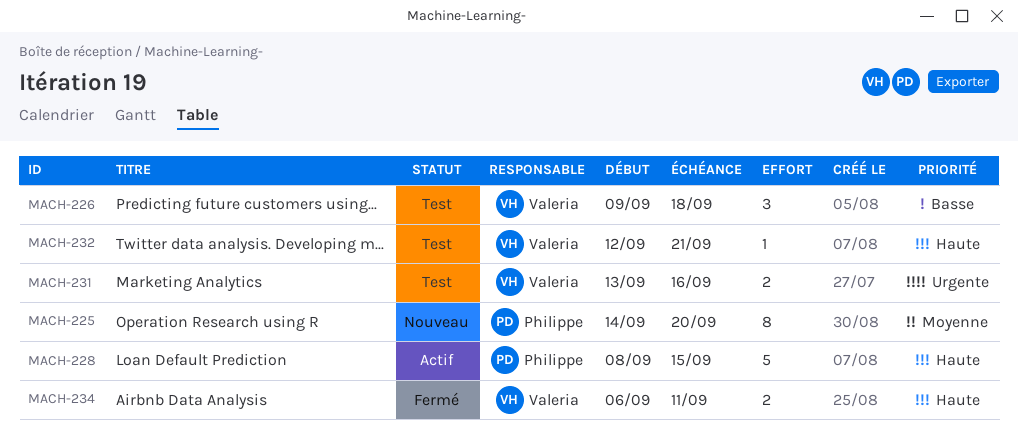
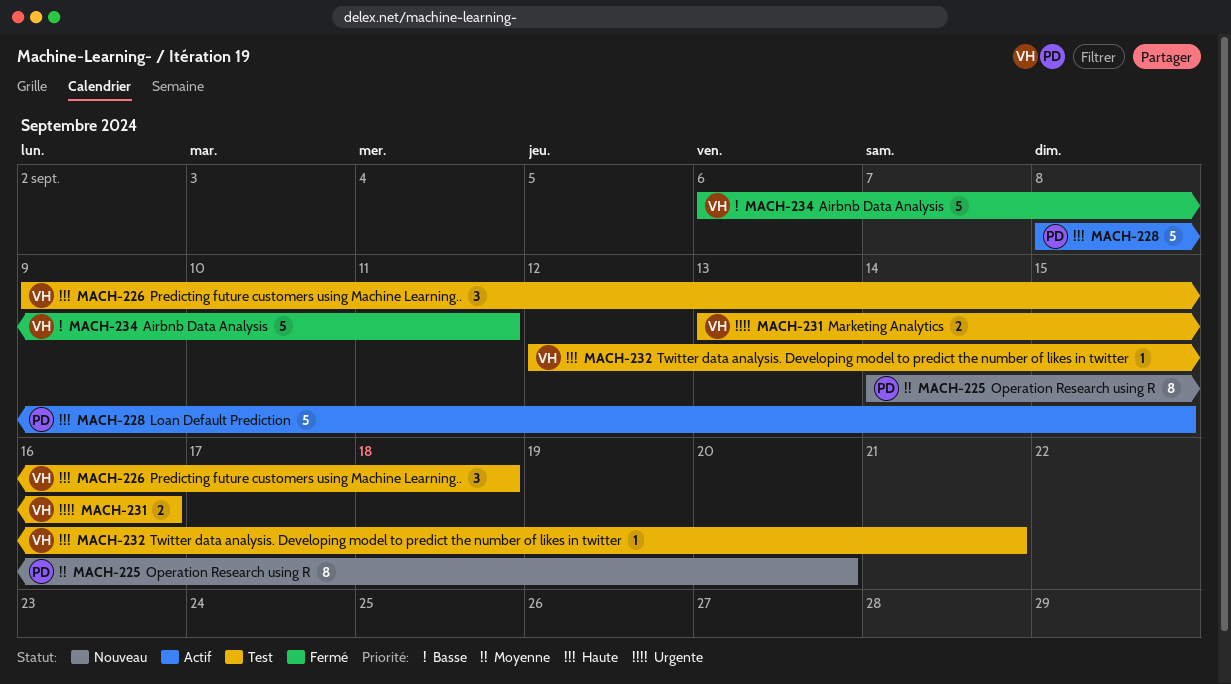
MACH-226, priority: Basse -> Haute
MACH-234, priority: Haute -> Basse
MACH-234, estimate: 2 -> 5

